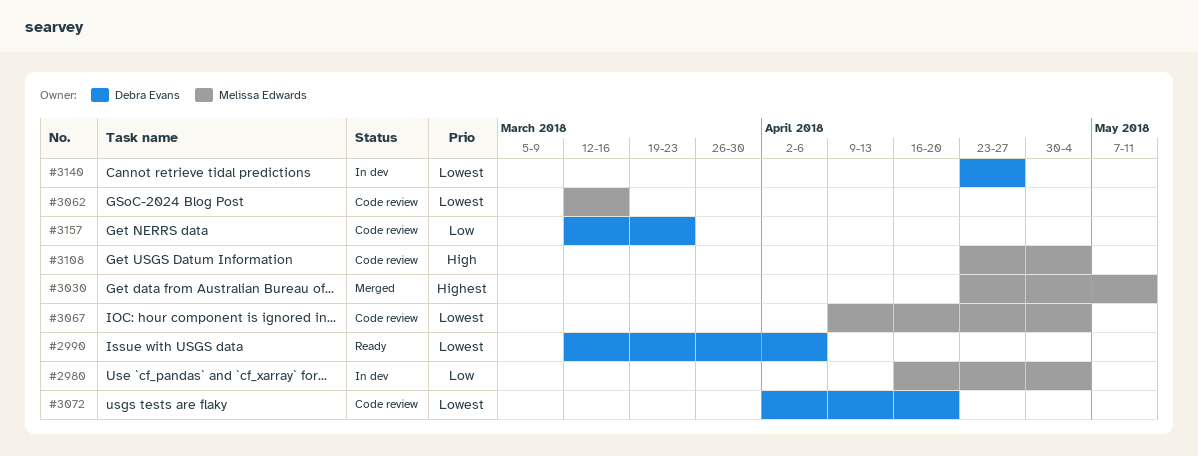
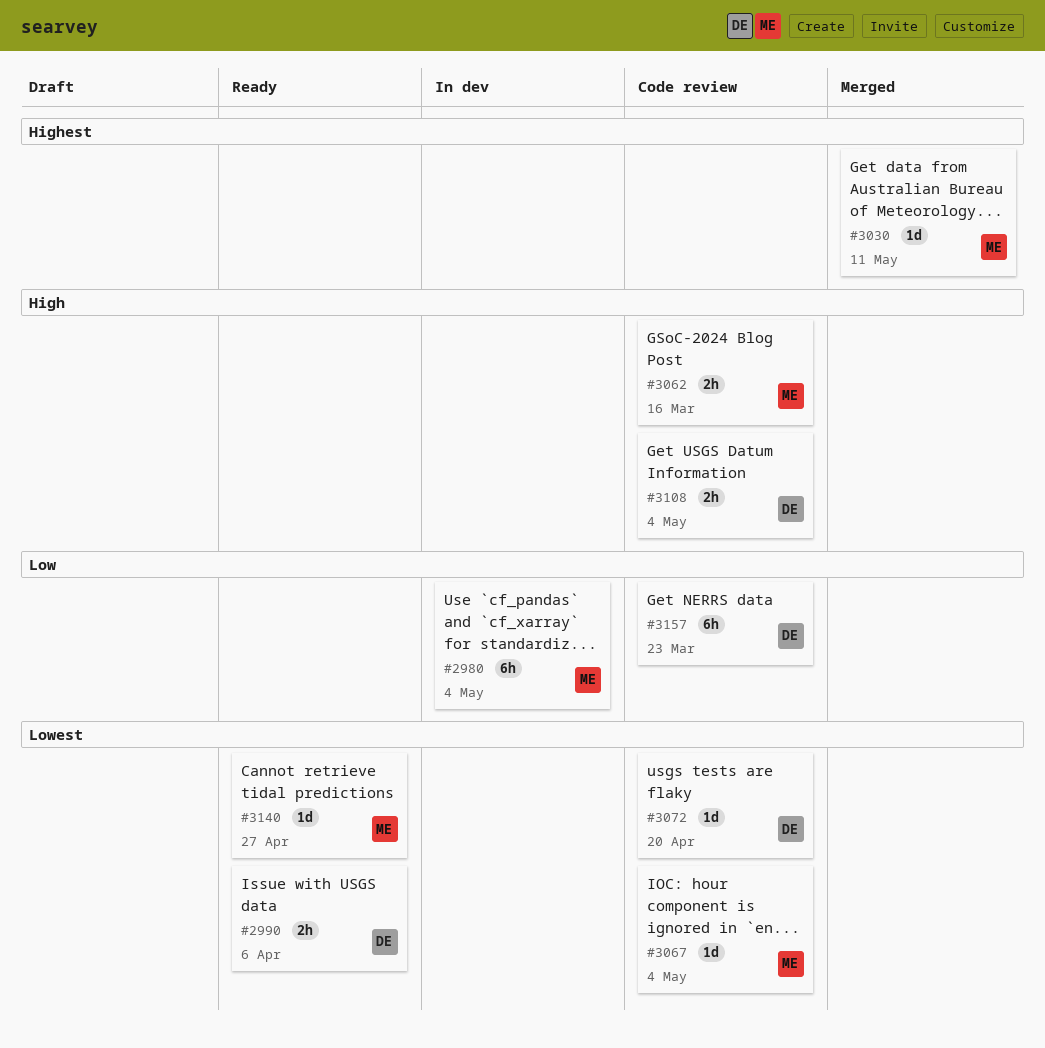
#3062, priority: Lowest -> High
#3108, owner: Melissa Edwards -> Debra Evans
#3140, status: In dev -> Ready
#3140, owner: Debra Evans -> Melissa Edwards

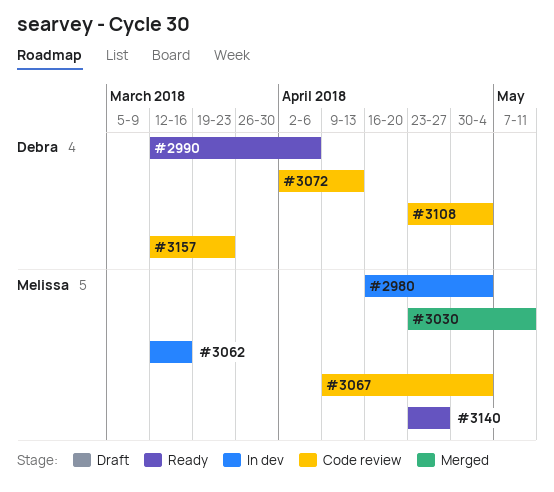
#3062, status: Code review -> In dev
#3072, due: Apr 20 -> Apr 13

